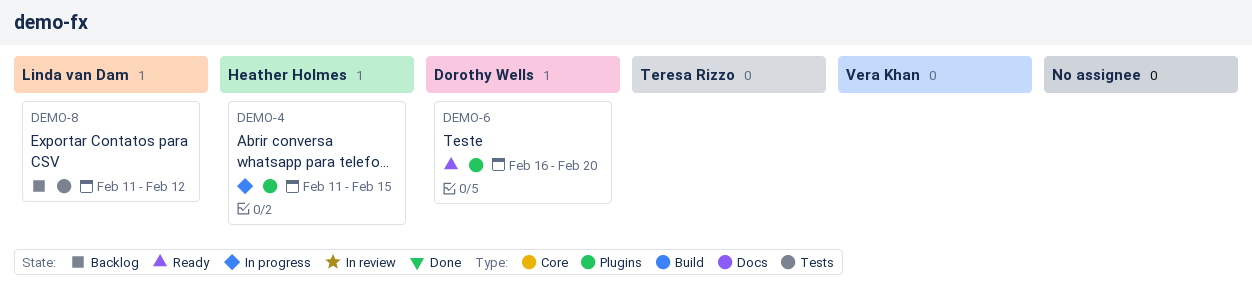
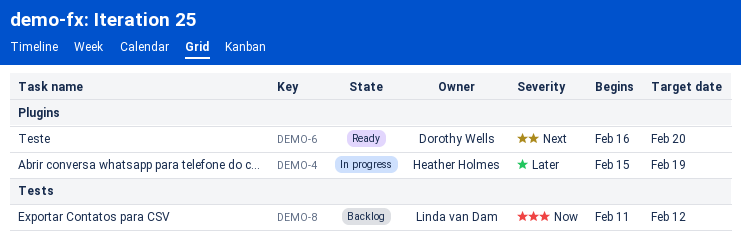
DEMO-4, start: Feb 11 -> Feb 15
DEMO-4, due: Feb 15 -> Feb 19

